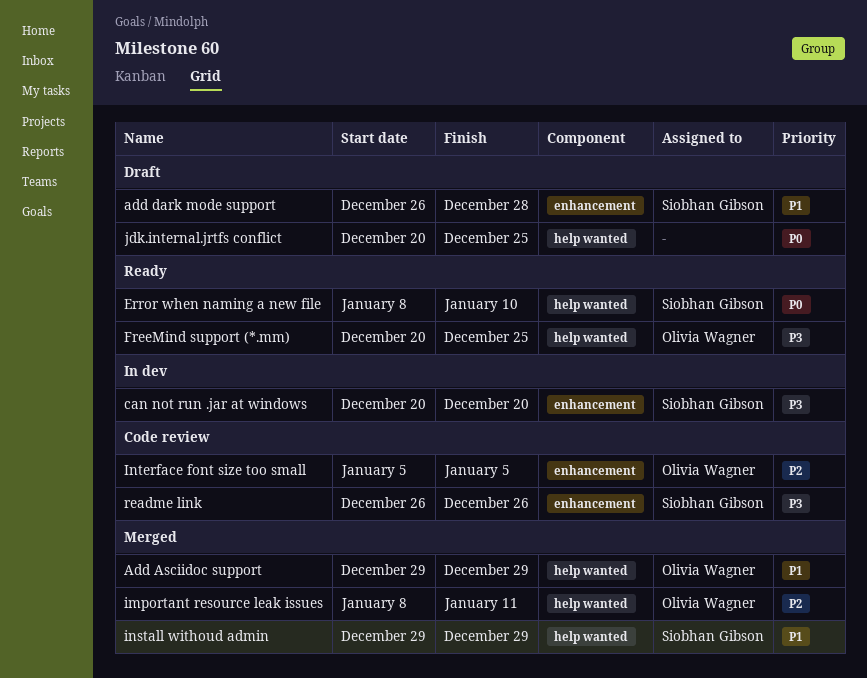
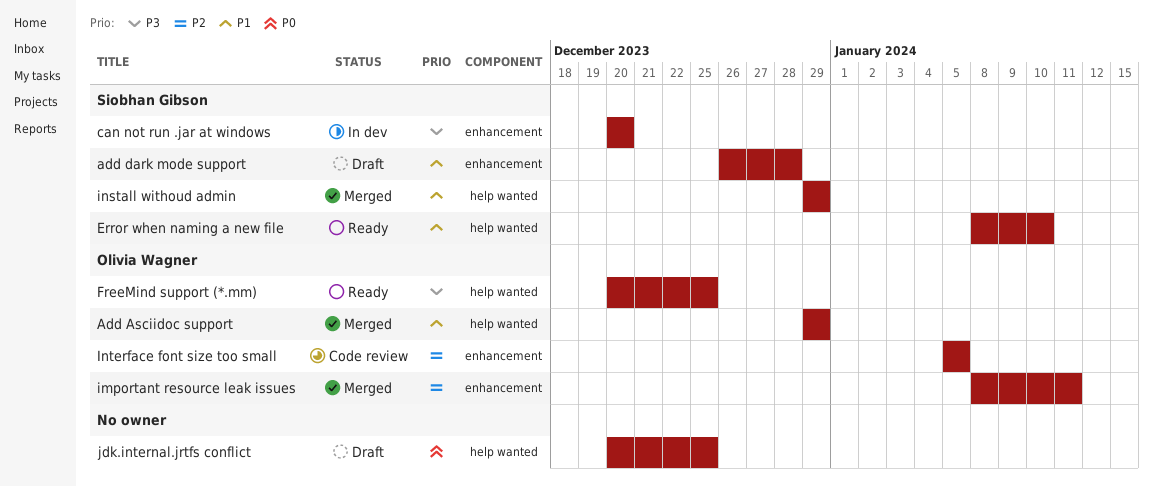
Error when naming a new file, priority: P0 -> P1
important resource leak issues, label: help wanted -> enhancement
readme link: present -> none

